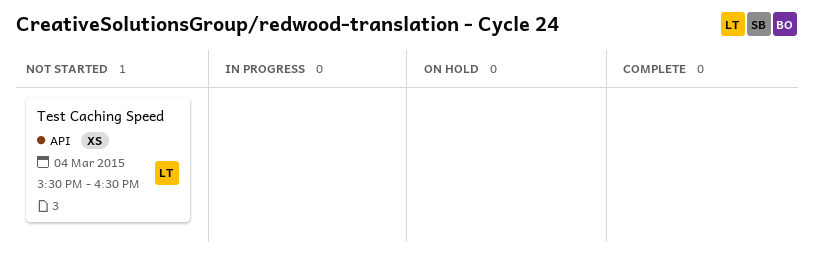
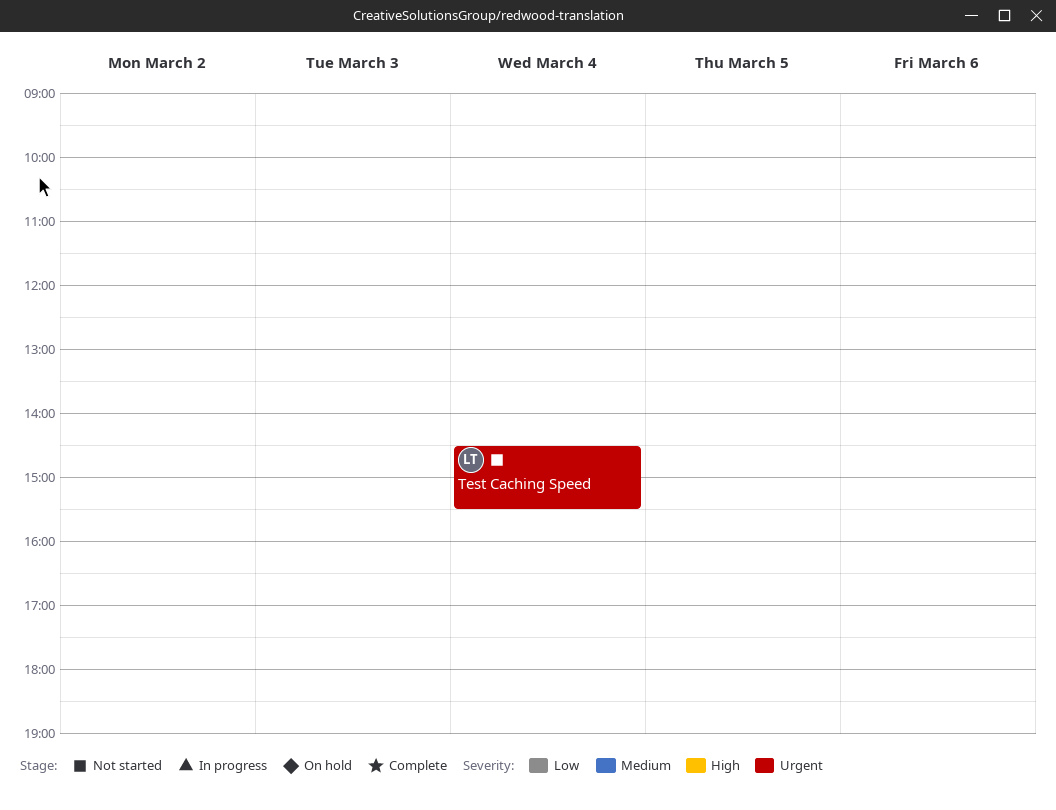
Test Caching Speed, begins: 15:30 -> 14:30
Test Caching Speed, ends: 16:30 -> 15:30

